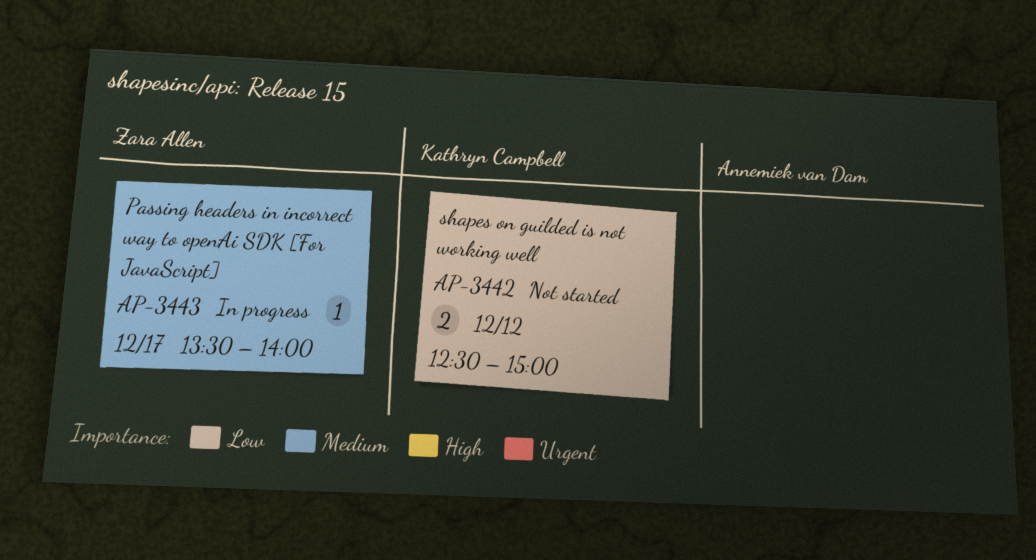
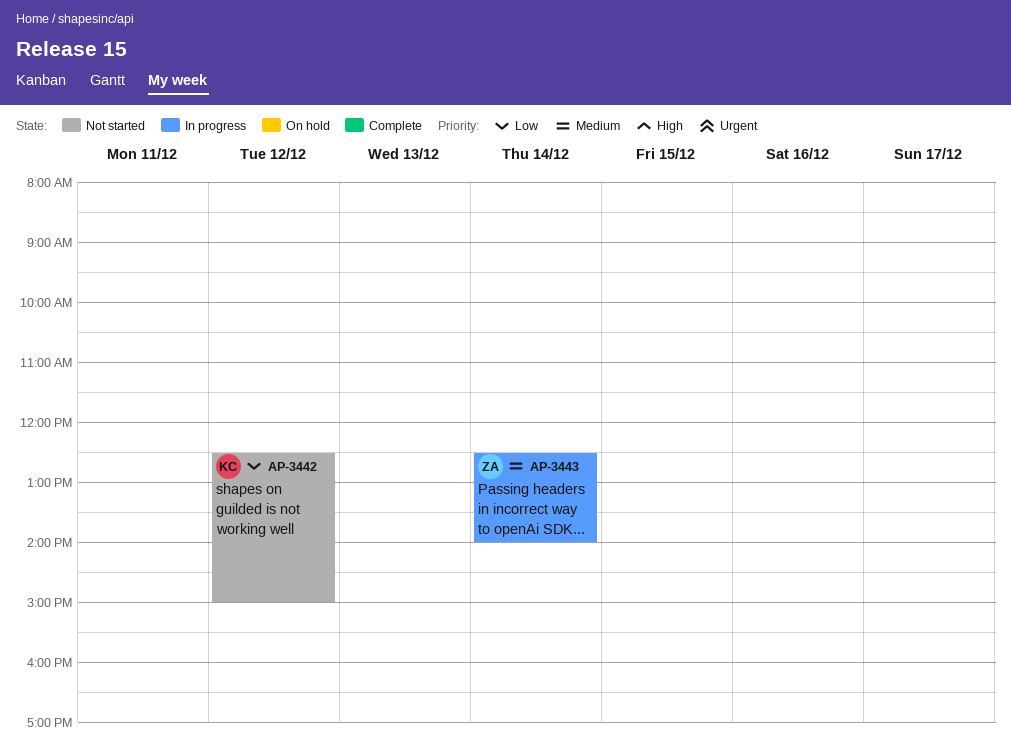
AP-3443, day: Dec 17 -> Dec 14
AP-3443, begins: 13:30 -> 12:30

